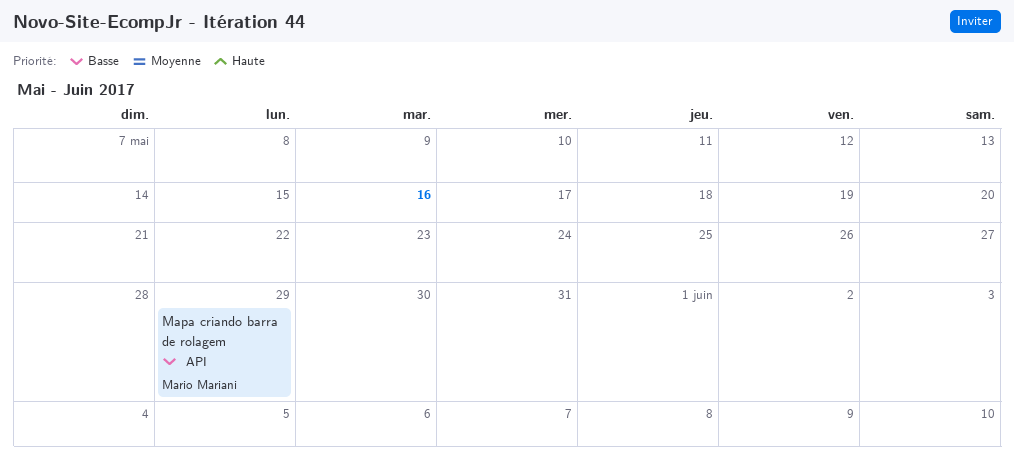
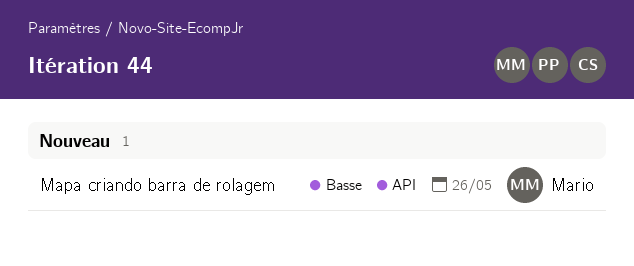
Mapa criando barra de rolagem, due: May 29 -> May 26

